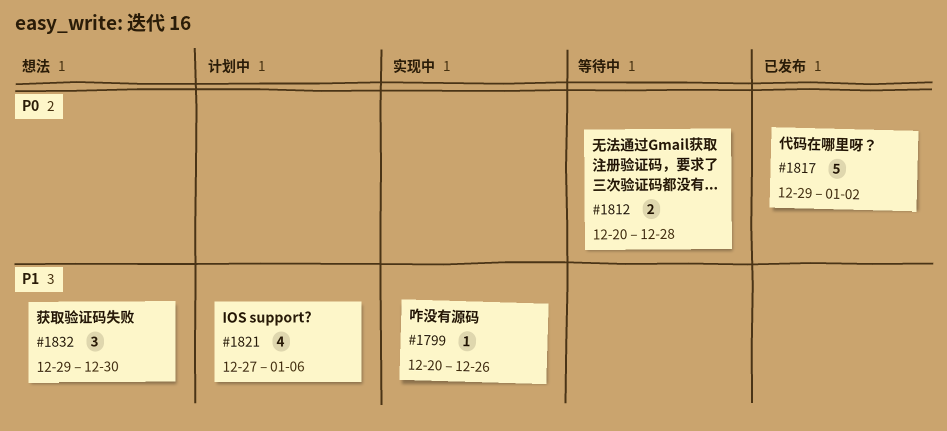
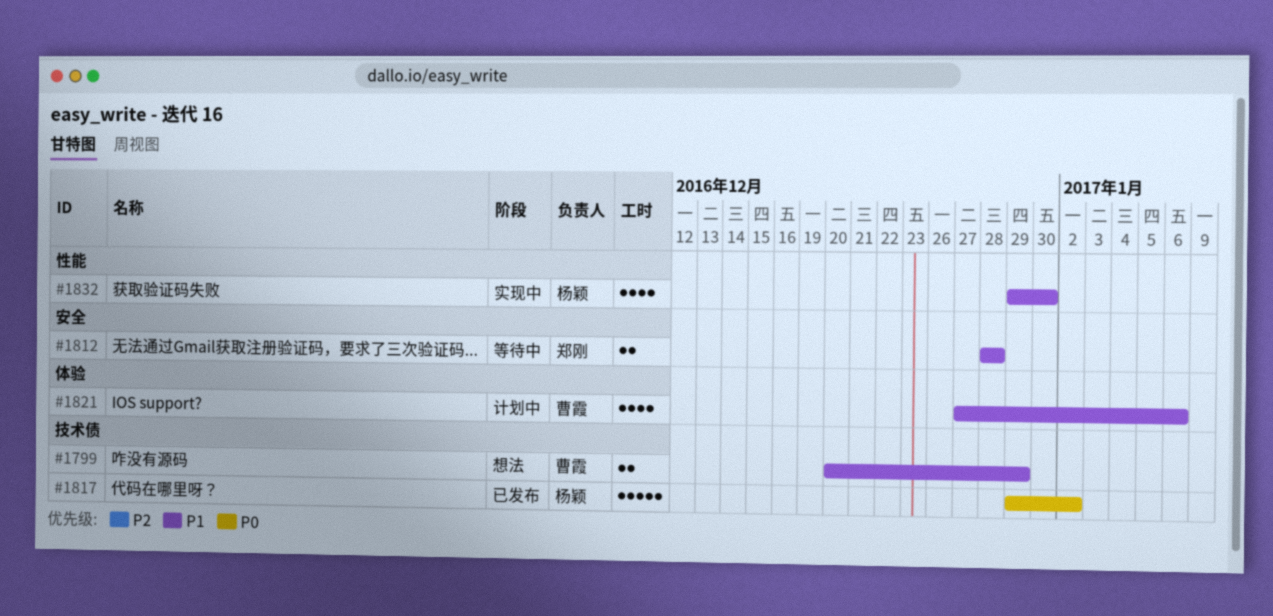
#1799, status: 实现中 -> 想法
#1799, estimate: 1 -> 2
#1799, due: Dec 26 -> Dec 29
#1812, priority: P0 -> P1
#1812, start: Dec 20 -> Dec 28
#1832, status: 想法 -> 实现中
#1832, estimate: 3 -> 4

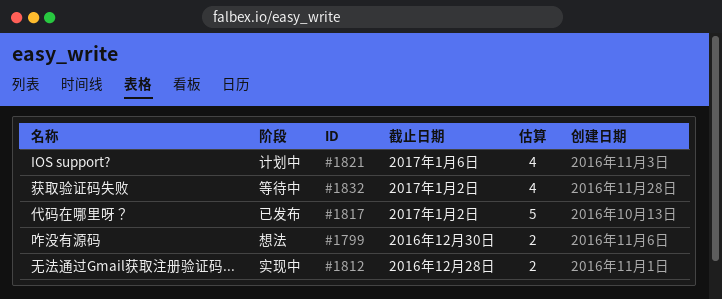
#1799, due: Dec 29 -> Dec 30
#1812, status: 等待中 -> 实现中
#1832, status: 实现中 -> 等待中
#1832, due: Dec 30 -> Jan 2

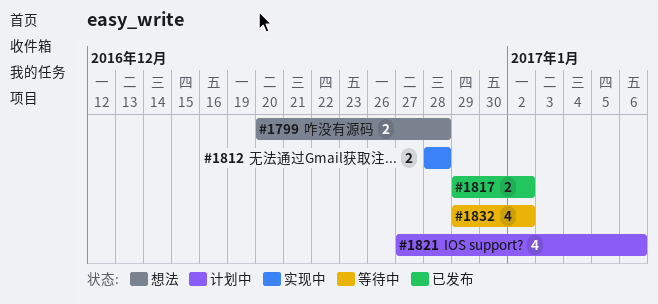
#1799, due: Dec 30 -> Dec 28
#1817, estimate: 5 -> 2

